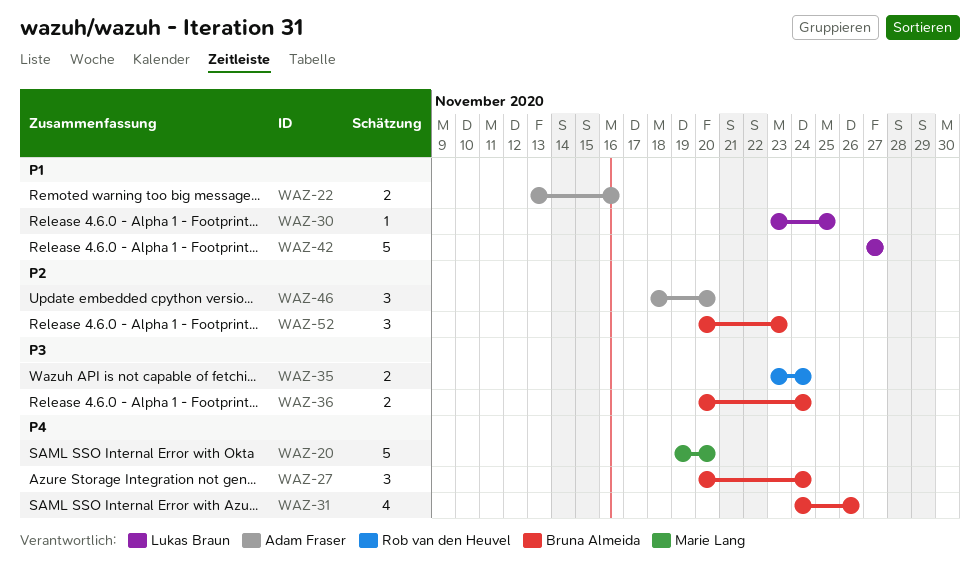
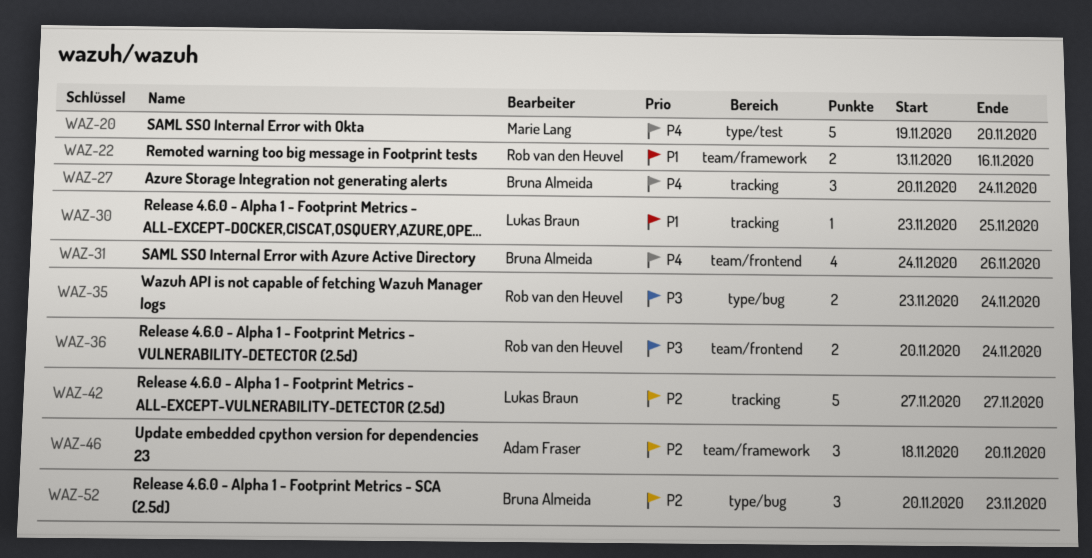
WAZ-22, owner: Adam Fraser -> Rob van den Heuvel
WAZ-36, owner: Bruna Almeida -> Rob van den Heuvel
WAZ-42, priority: P1 -> P2

